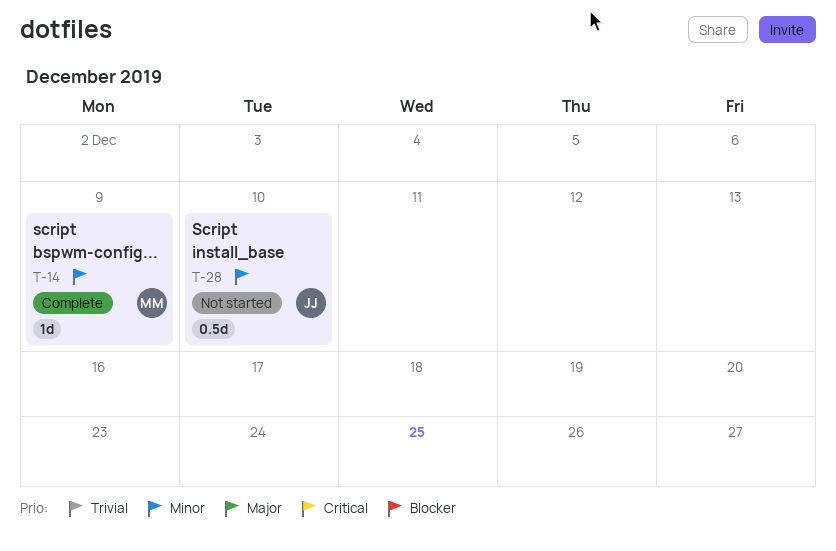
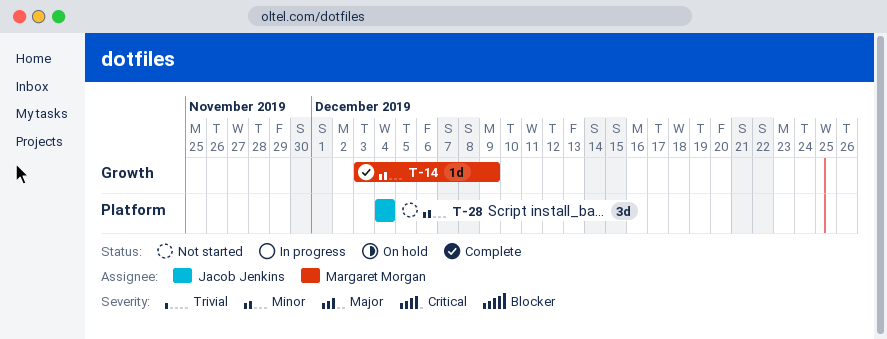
T-28, estimate: 0.5d -> 3d
T-28, due: Dec 10 -> Dec 4

